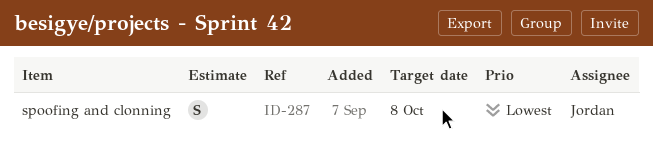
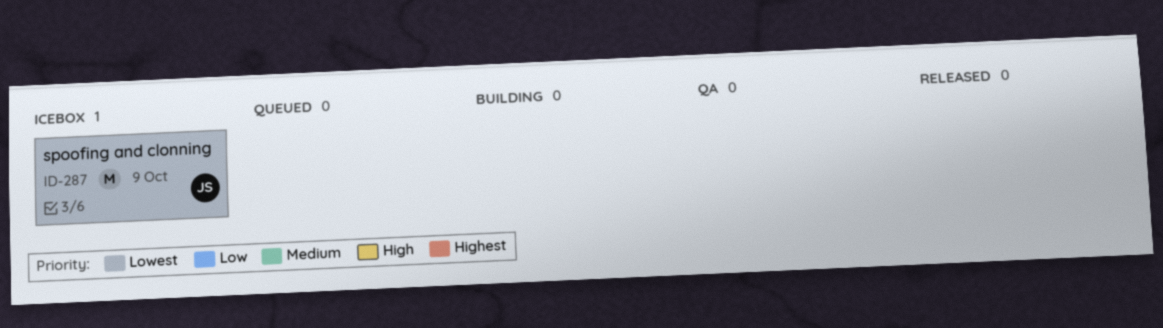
ID-287, estimate: S -> M
ID-287, due: Oct 8 -> Oct 9

